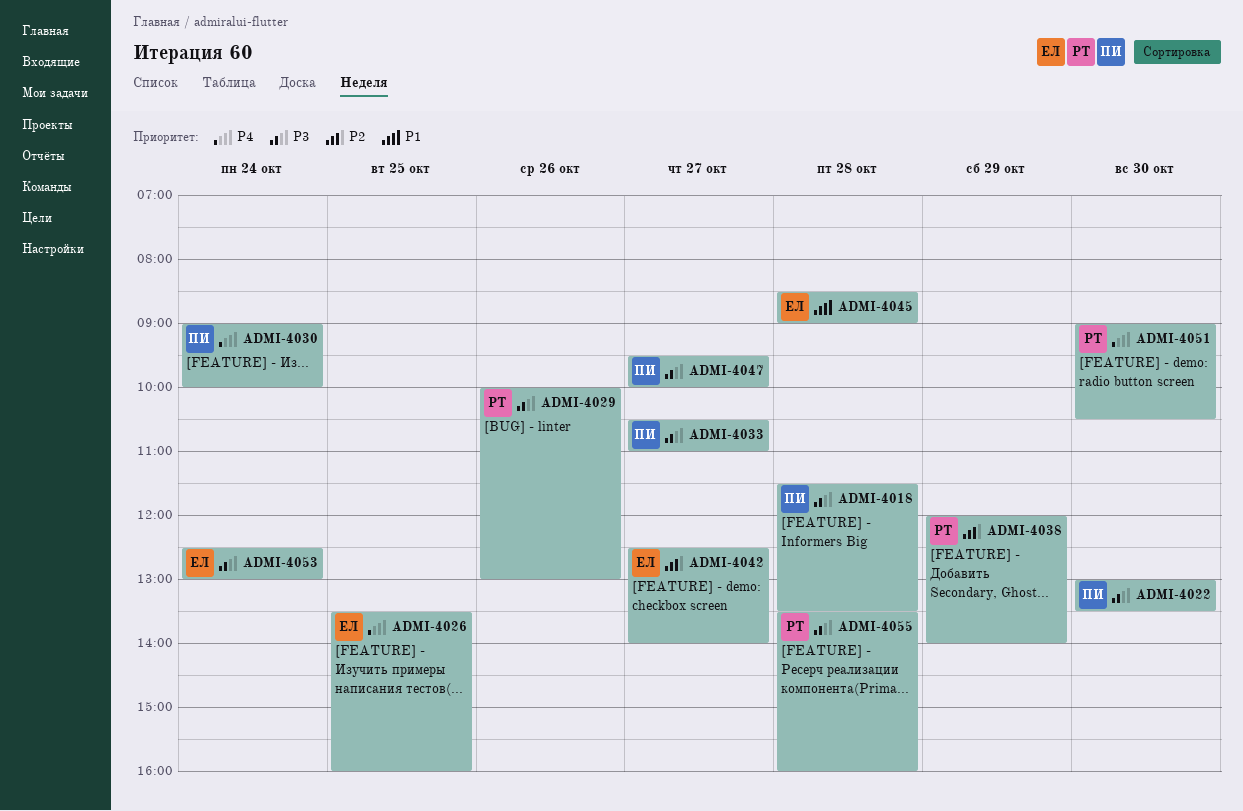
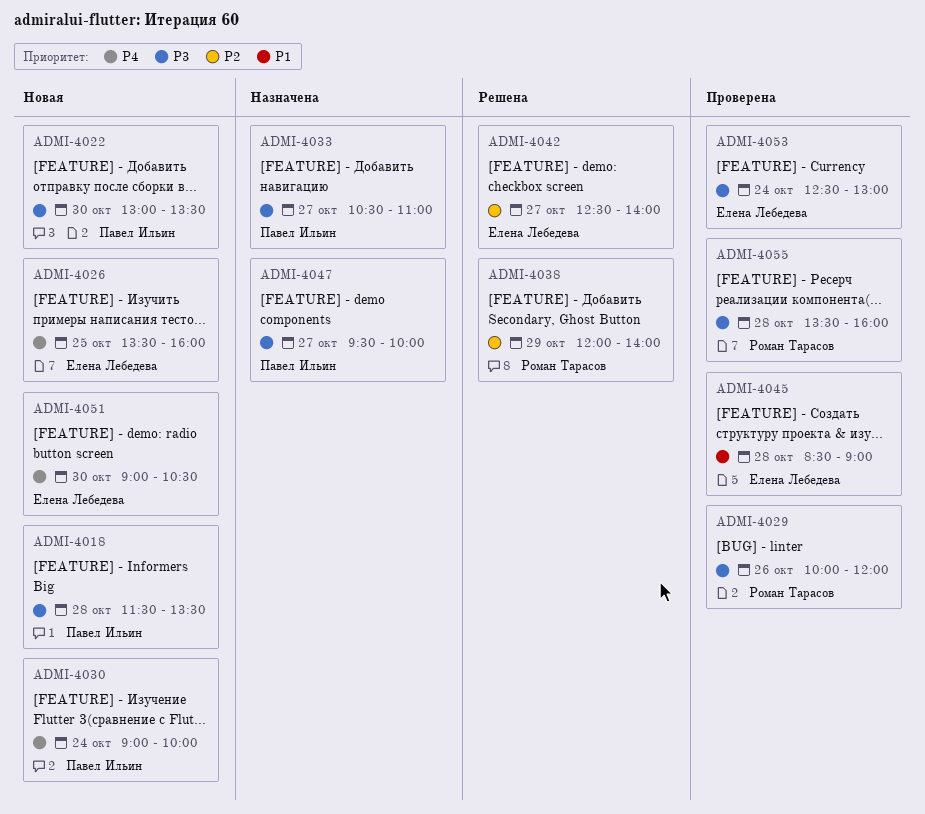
ADMI-4029, ends: 13:00 -> 12:00
ADMI-4051, owner: Роман Тарасов -> Елена Лебедева

